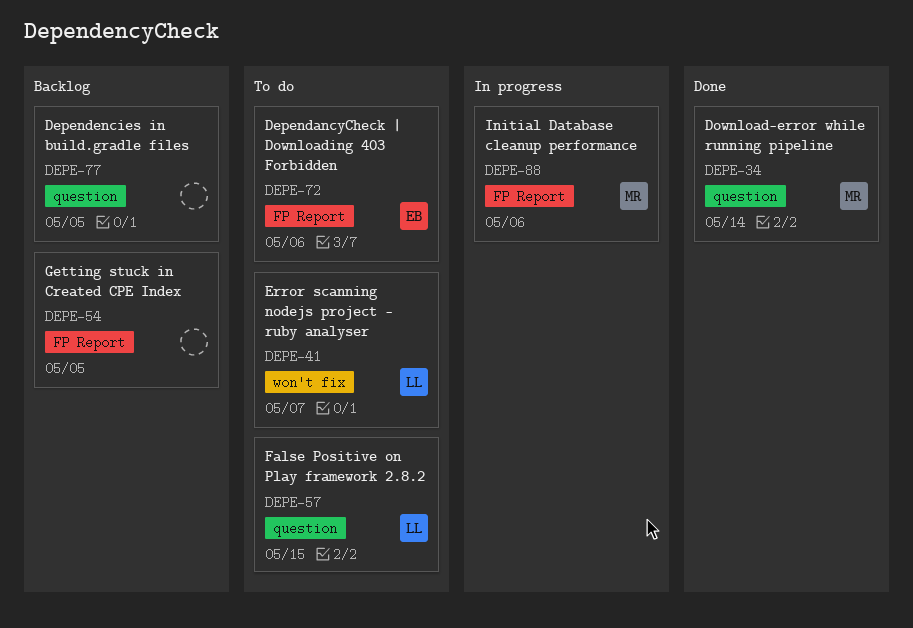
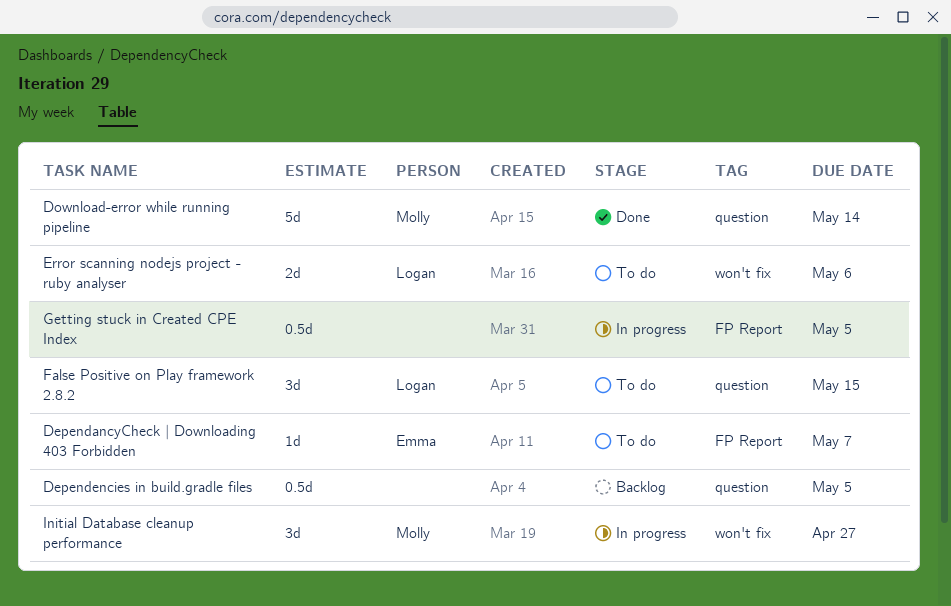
DependancyCheck | Downloading 403 Forbidden, due: May 6 -> May 7
Error scanning nodejs project - ruby analyser, due: May 7 -> May 6
Getting stuck in Created CPE Index, status: Backlog -> In progress
Initial Database cleanup performance, label: FP Report -> won't fix
Initial Database cleanup performance, due: May 6 -> Apr 27

